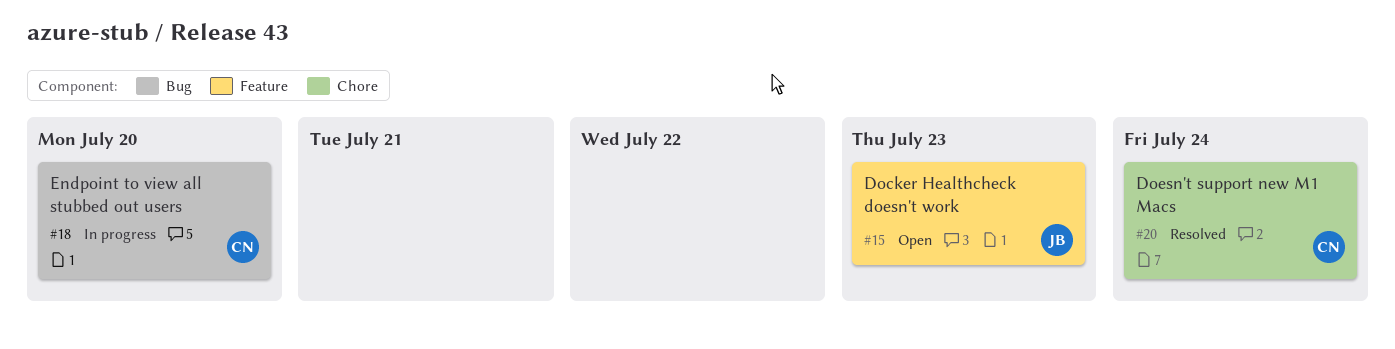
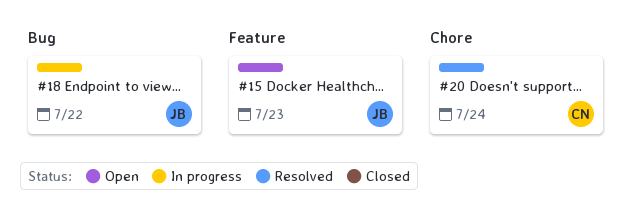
#18, owner: CN -> JB
#18, due: Jul 20 -> Jul 22

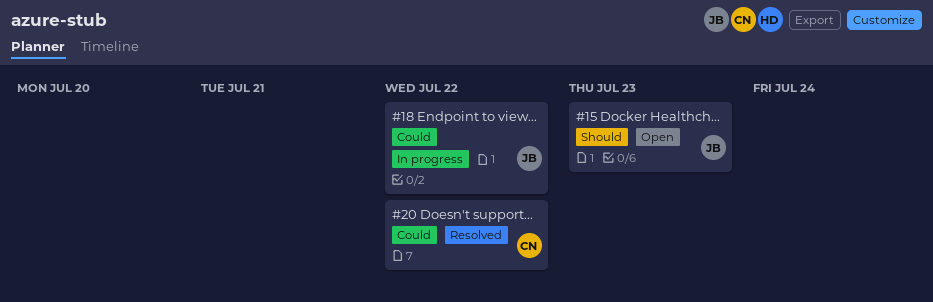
#20, due: Jul 24 -> Jul 22

